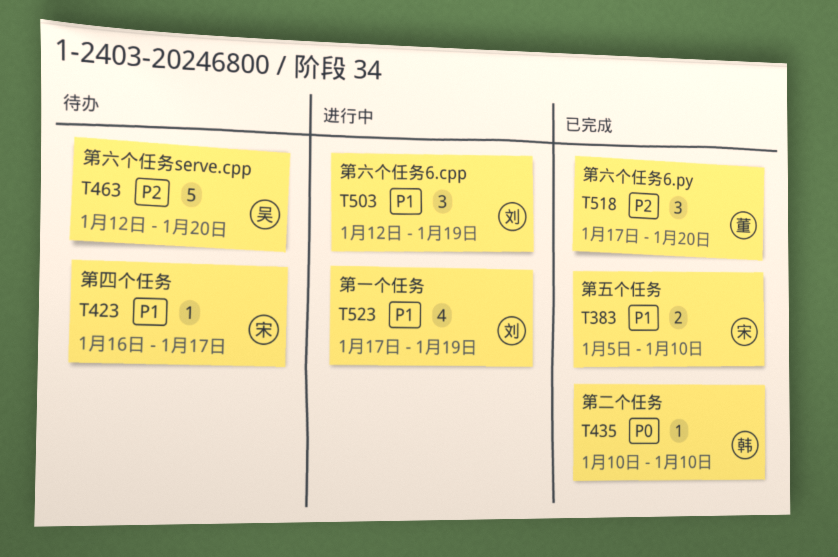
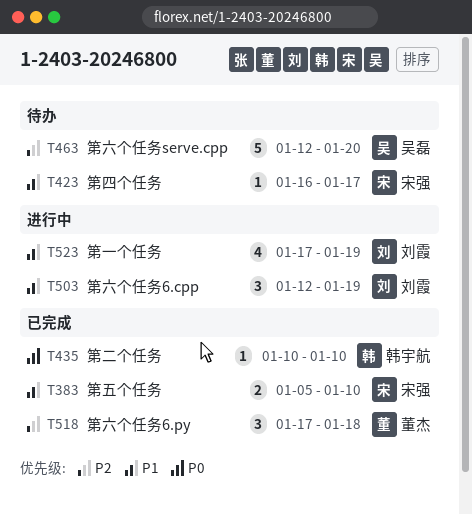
T518, due: Jan 20 -> Jan 18

